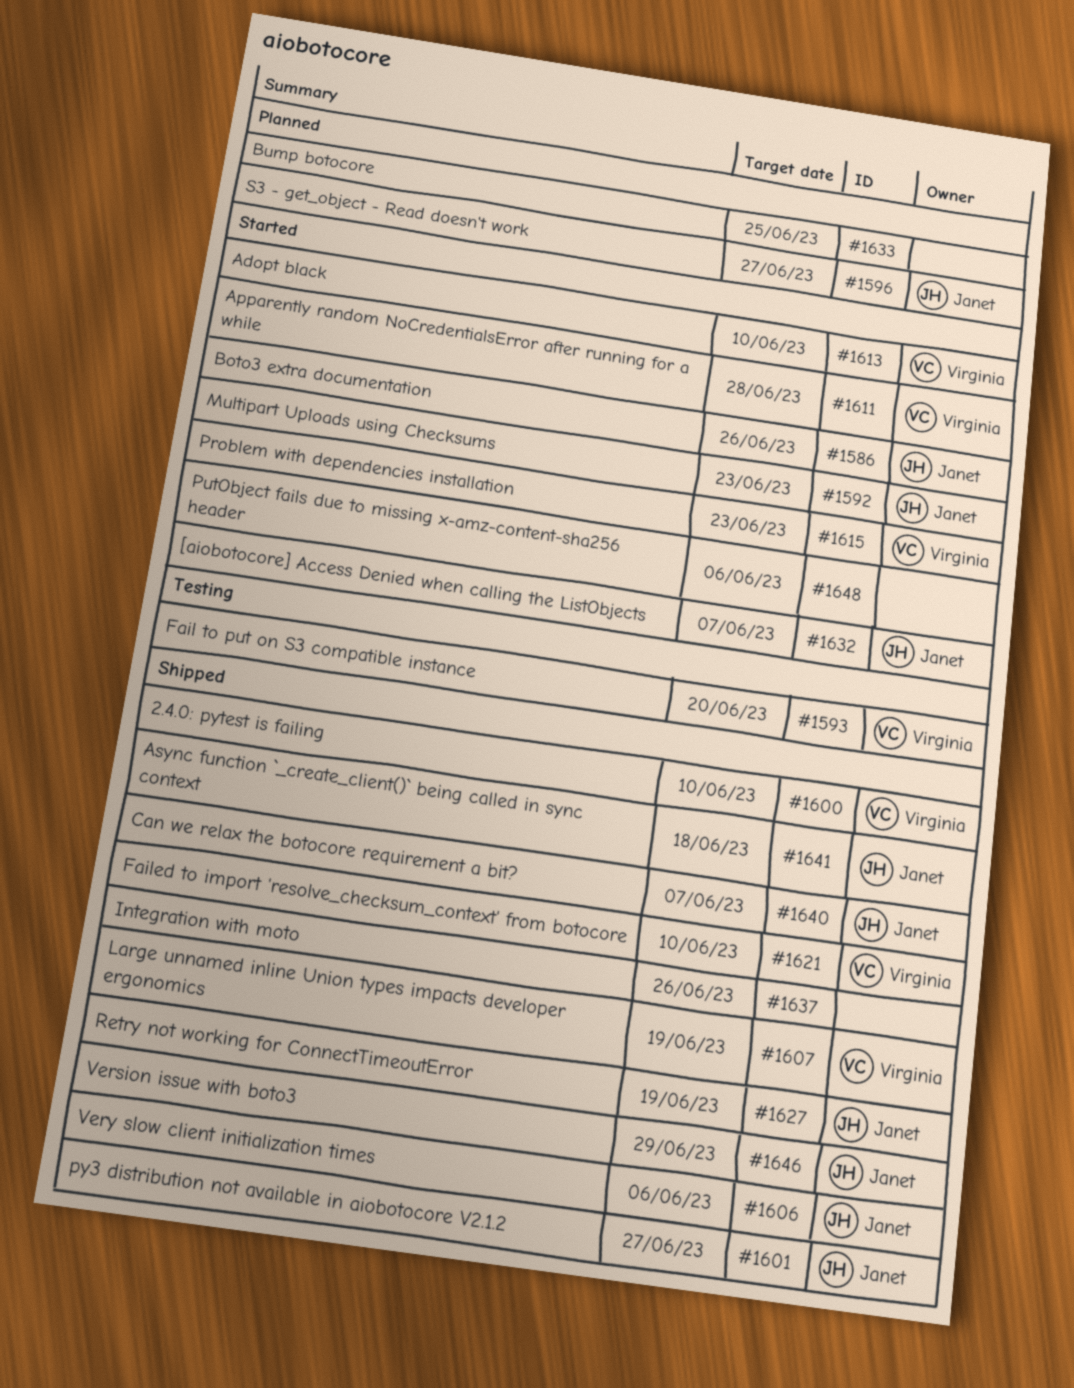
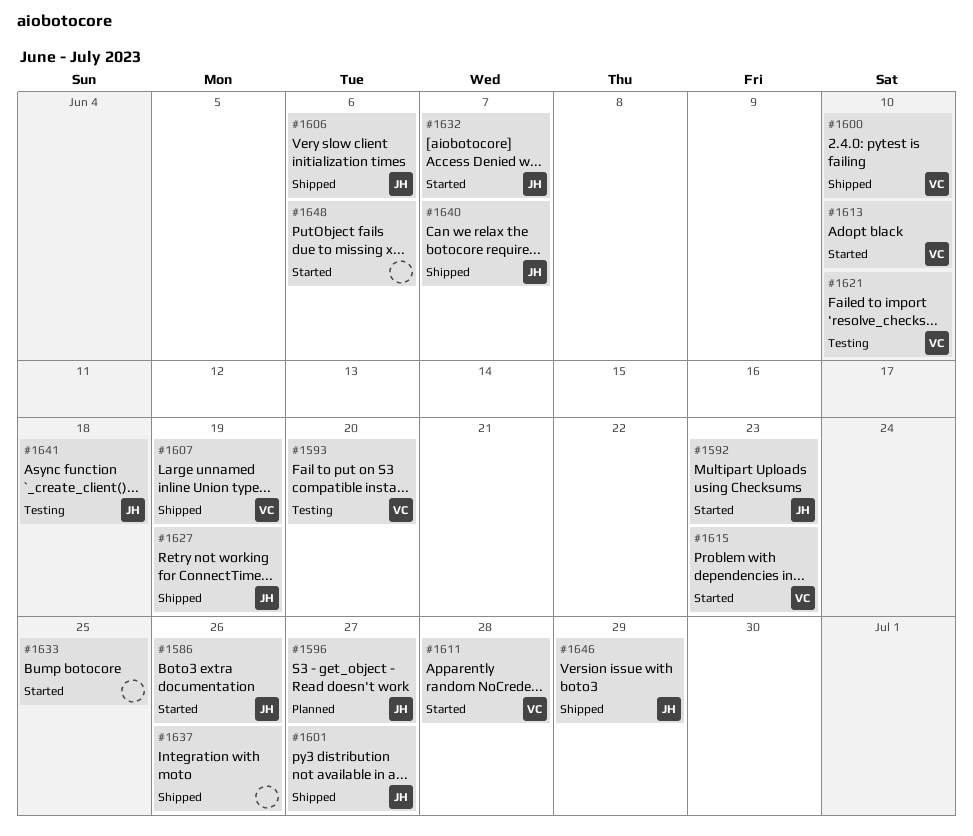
#1621, status: Shipped -> Testing
#1633, status: Planned -> Started
#1641, status: Shipped -> Testing

